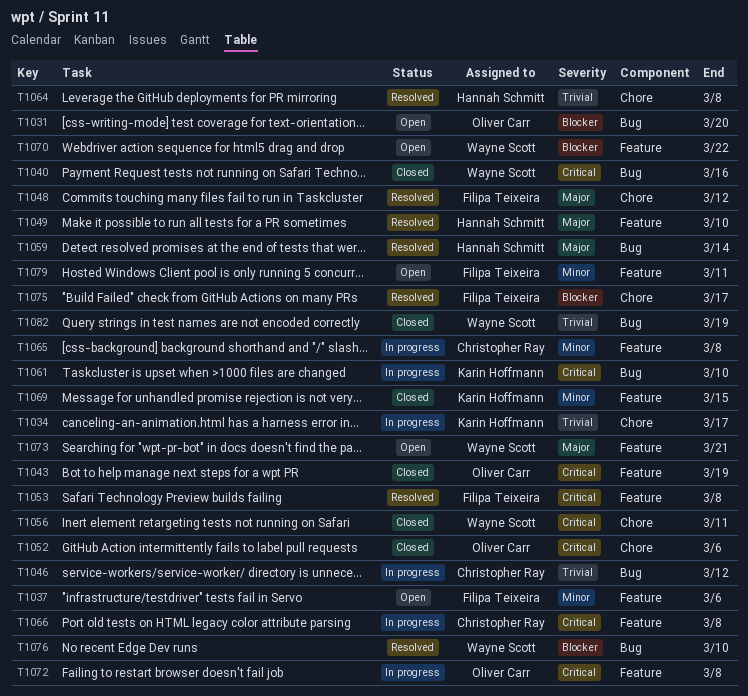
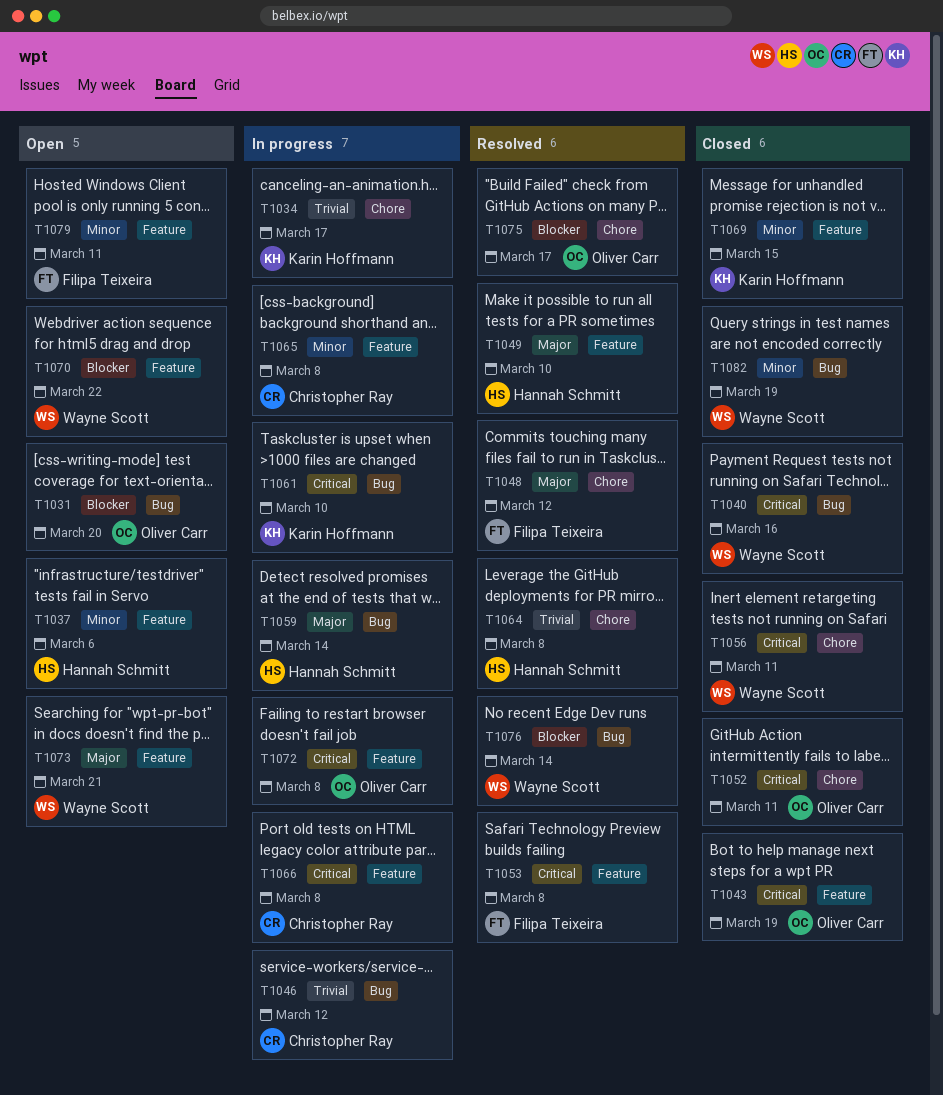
T1037, owner: Filipa Teixeira -> Hannah Schmitt
T1052, due: Mar 6 -> Mar 11
T1059, status: Resolved -> In progress
T1075, owner: Filipa Teixeira -> Oliver Carr
T1076, due: Mar 10 -> Mar 14
T1082, priority: Trivial -> Minor

